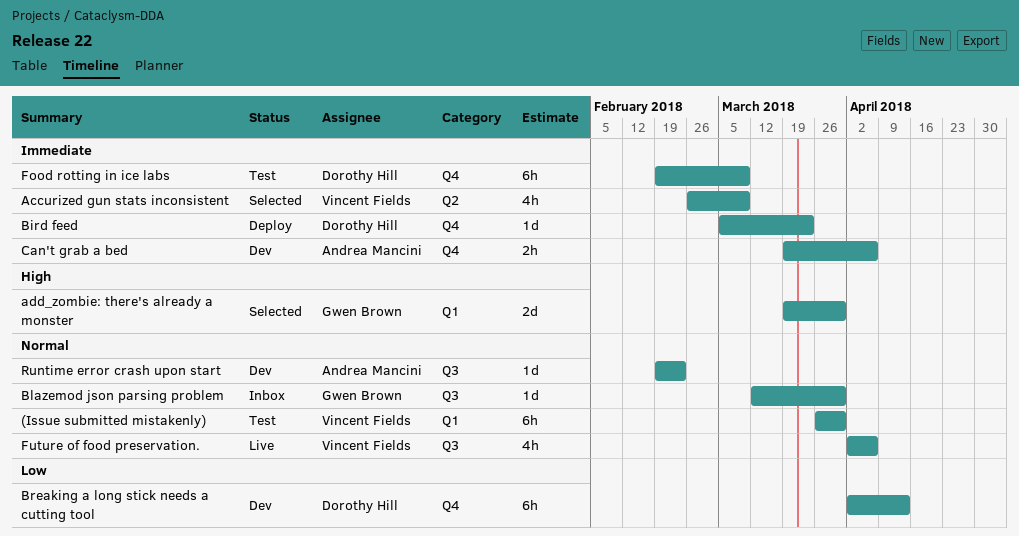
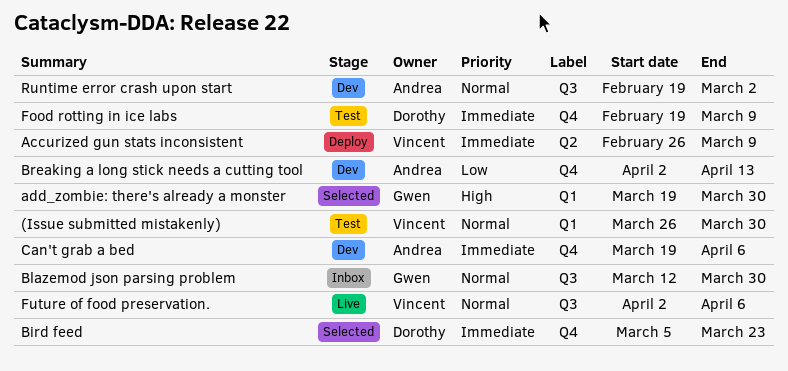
Accurized gun stats inconsistent, status: Selected -> Deploy
Bird feed, status: Deploy -> Selected
Breaking a long stick needs a cutting tool, owner: Dorothy Hill -> Andrea Mancini
Runtime error crash upon start, due: Feb 23 -> Mar 2

